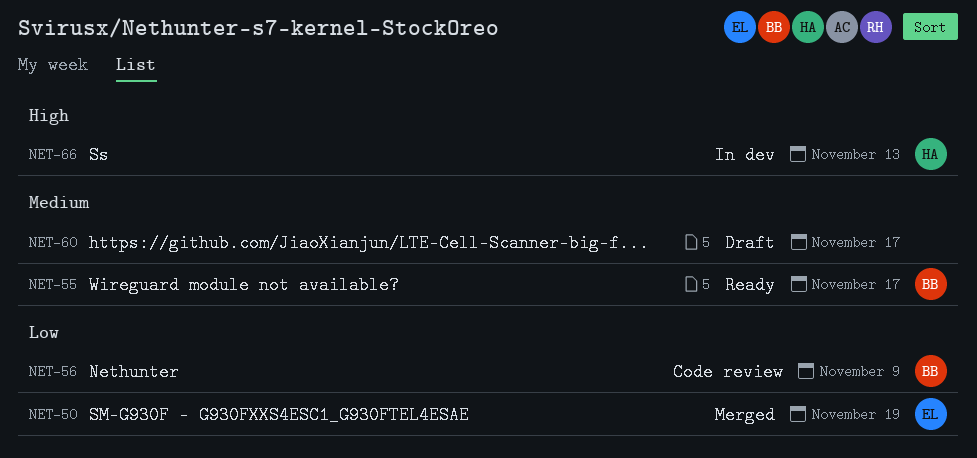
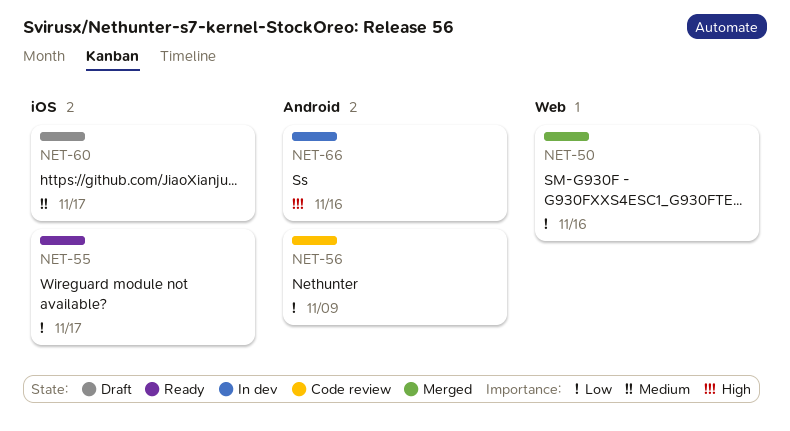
NET-50, due: Nov 19 -> Nov 16
NET-55, priority: Medium -> Low
NET-66, due: Nov 13 -> Nov 16

